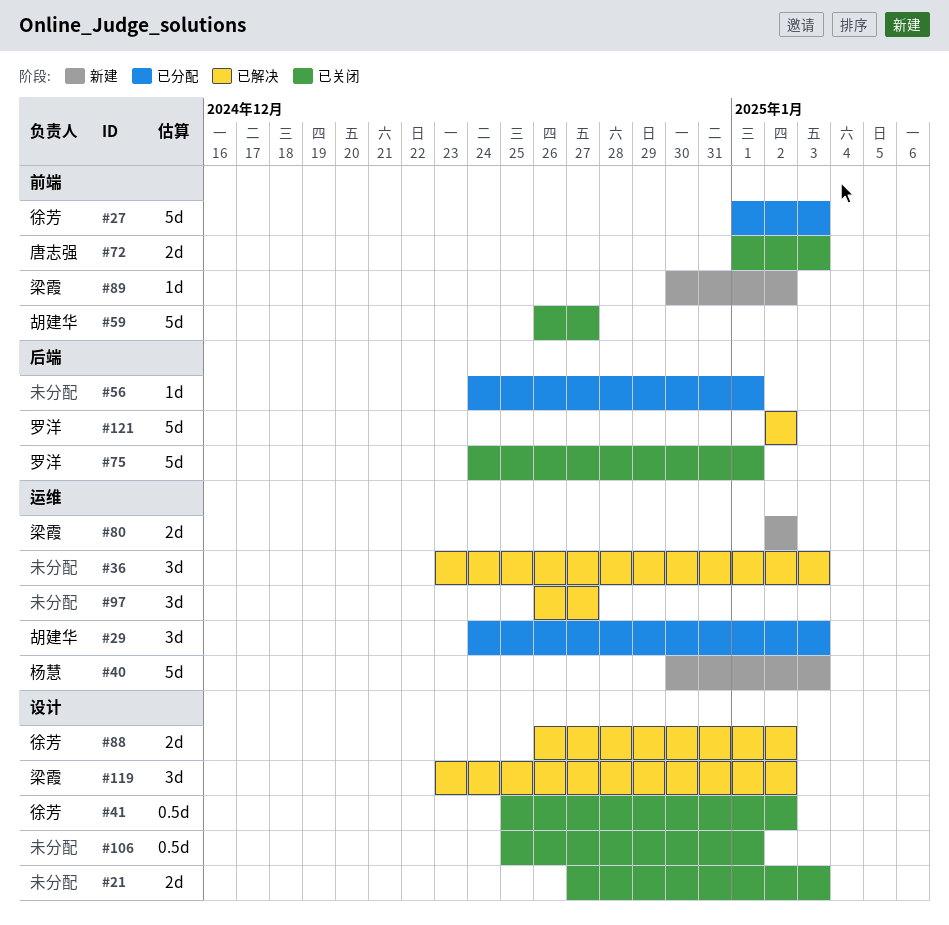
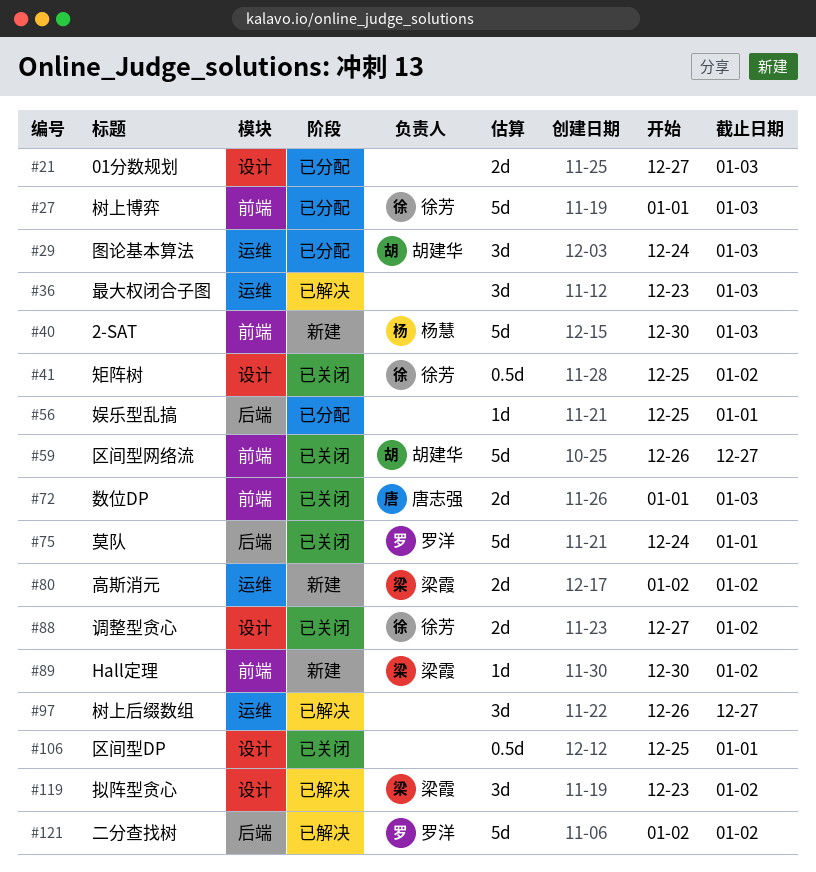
#21, status: 已关闭 -> 已分配
#40, label: 运维 -> 前端
#56, start: Dec 24 -> Dec 25
#88, status: 已解决 -> 已关闭
#88, start: Dec 26 -> Dec 27

